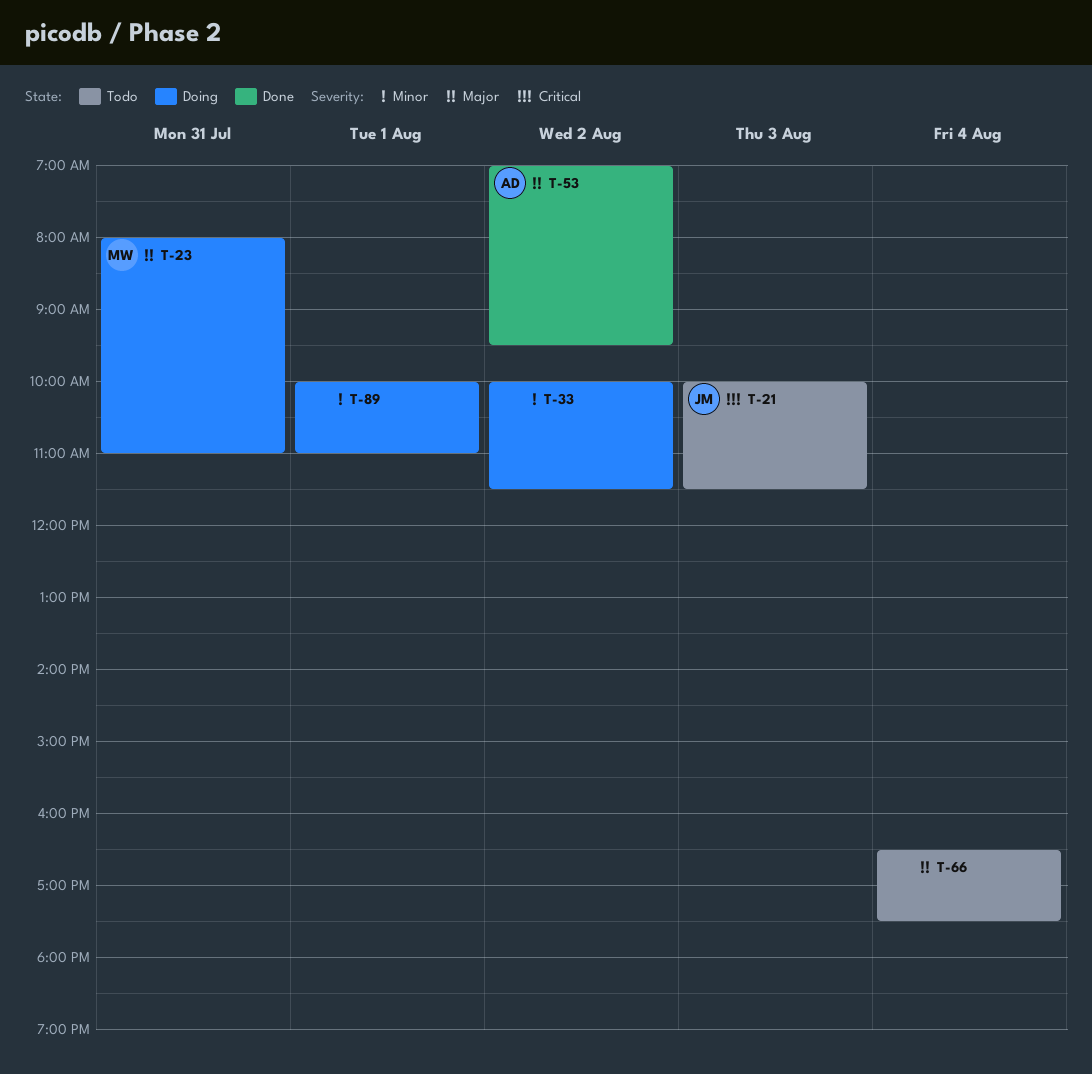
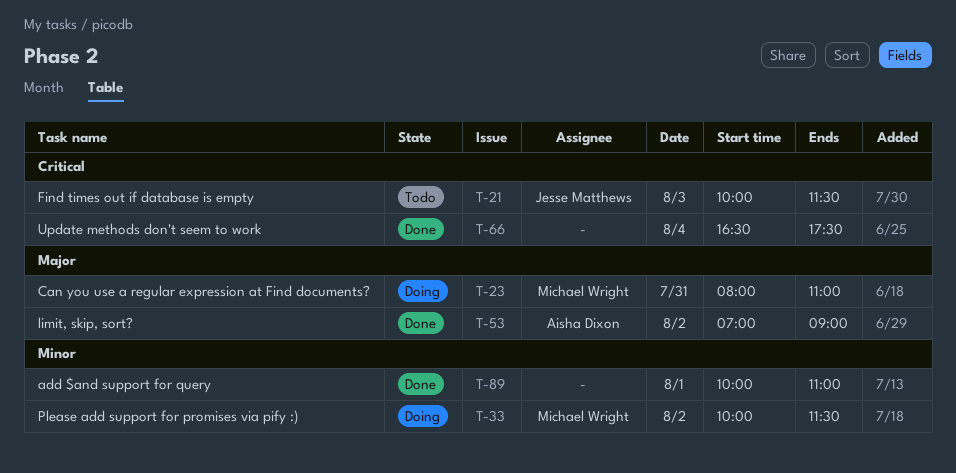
T-33, owner: none -> Michael Wright
T-53, ends: 09:30 -> 09:00
T-66, status: Todo -> Done
T-66, priority: Major -> Critical
T-89, status: Doing -> Done

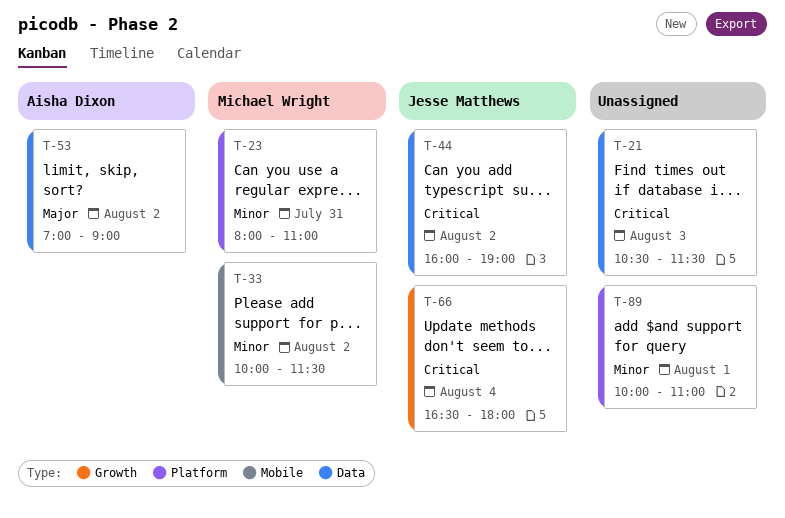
T-21, owner: Jesse Matthews -> none
T-21, begins: 10:00 -> 10:30
T-23, priority: Major -> Minor
T-44: none -> present
T-66, owner: none -> Jesse Matthews
T-66, ends: 17:30 -> 18:00

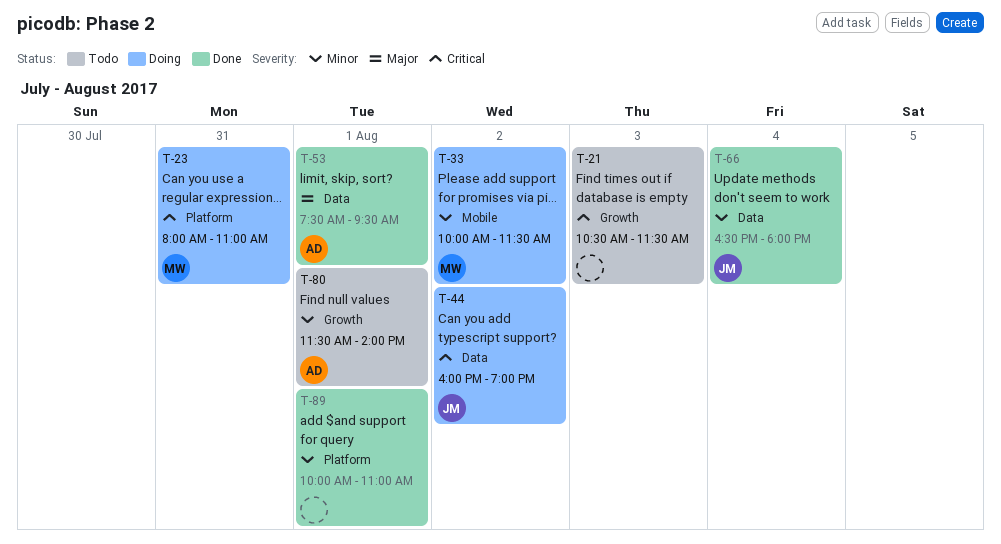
T-21, label: Data -> Growth
T-23, priority: Minor -> Critical
T-53, day: Aug 2 -> Aug 1
T-53, begins: 07:00 -> 07:30
T-53, ends: 09:00 -> 09:30
T-66, priority: Critical -> Minor
T-66, label: Growth -> Data
T-80: none -> present

